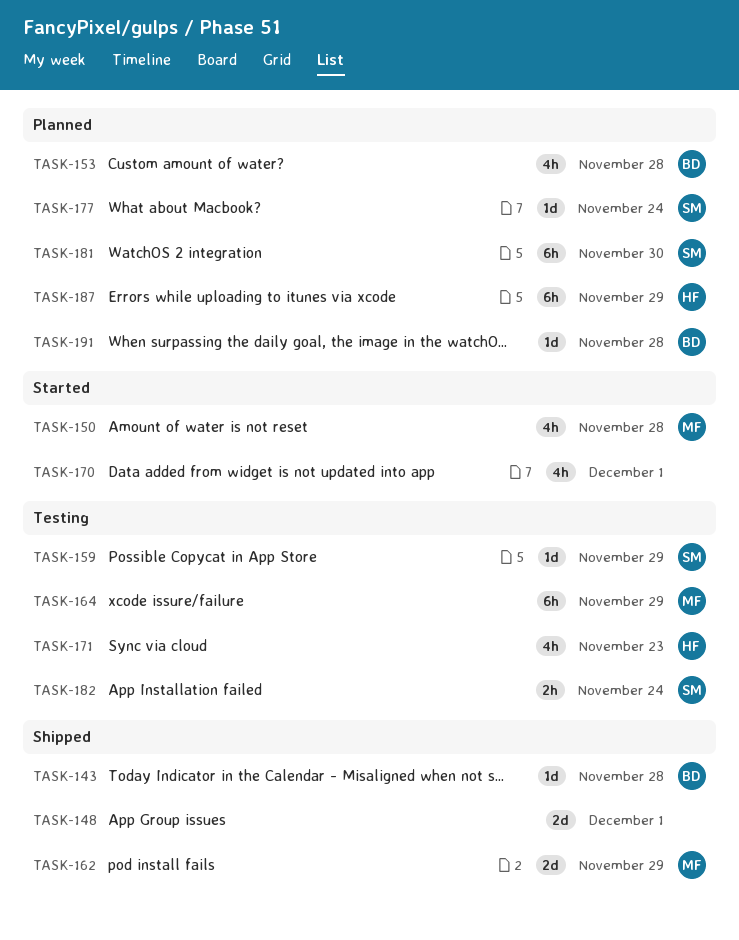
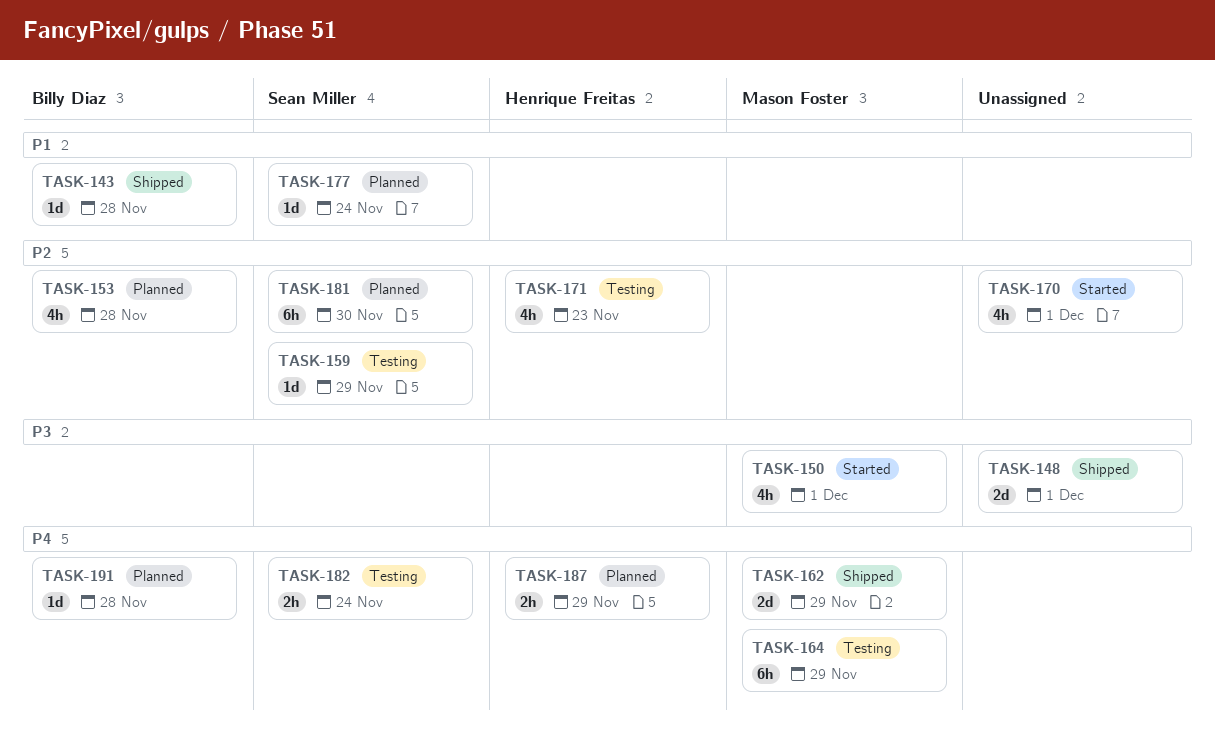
TASK-150, due: Nov 28 -> Dec 1
TASK-187, estimate: 6h -> 2h

